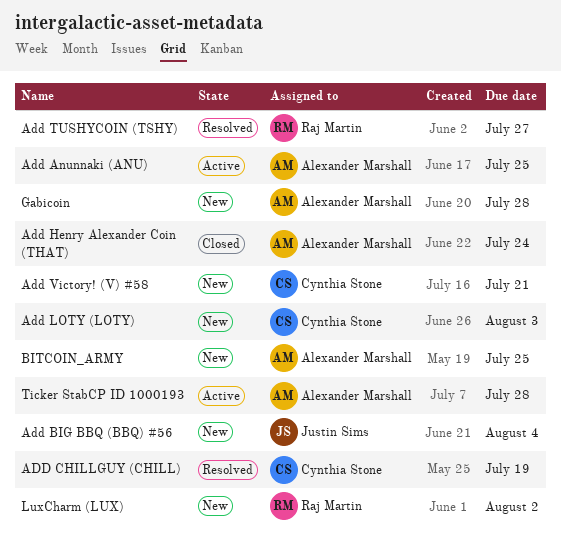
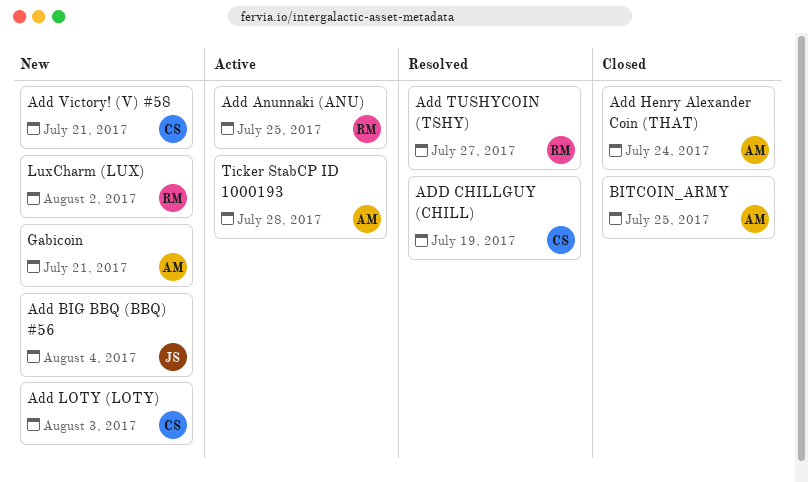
Add Anunnaki (ANU), owner: Alexander Marshall -> Raj Martin
BITCOIN_ARMY, status: New -> Closed
Gabicoin, due: Jul 28 -> Jul 21

